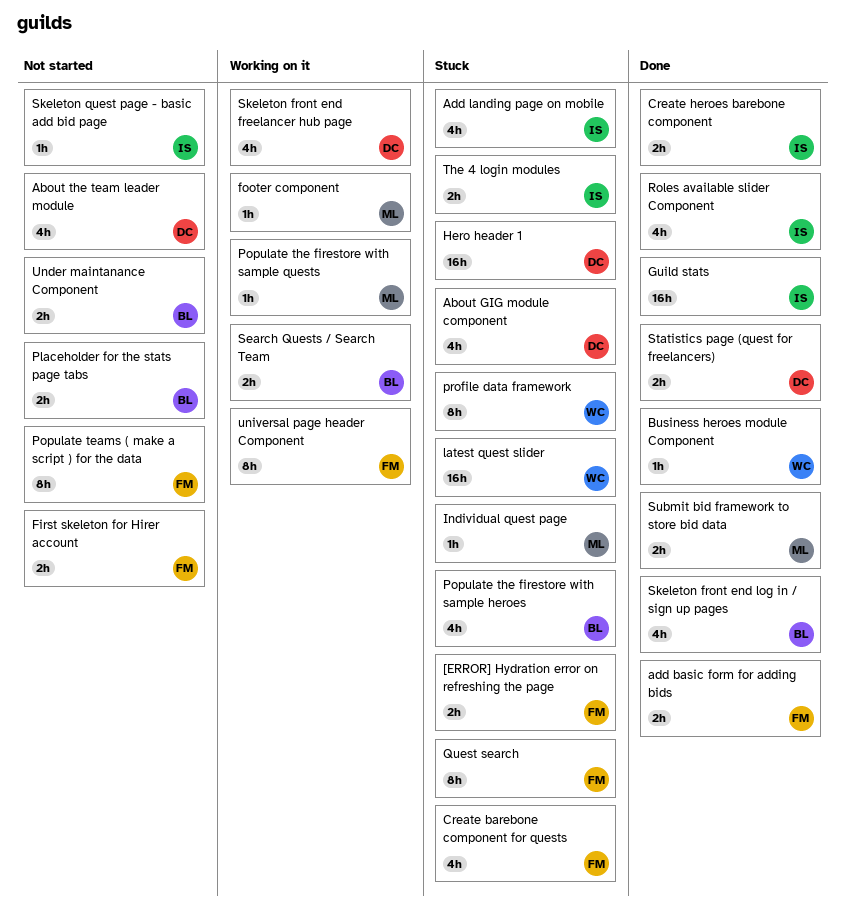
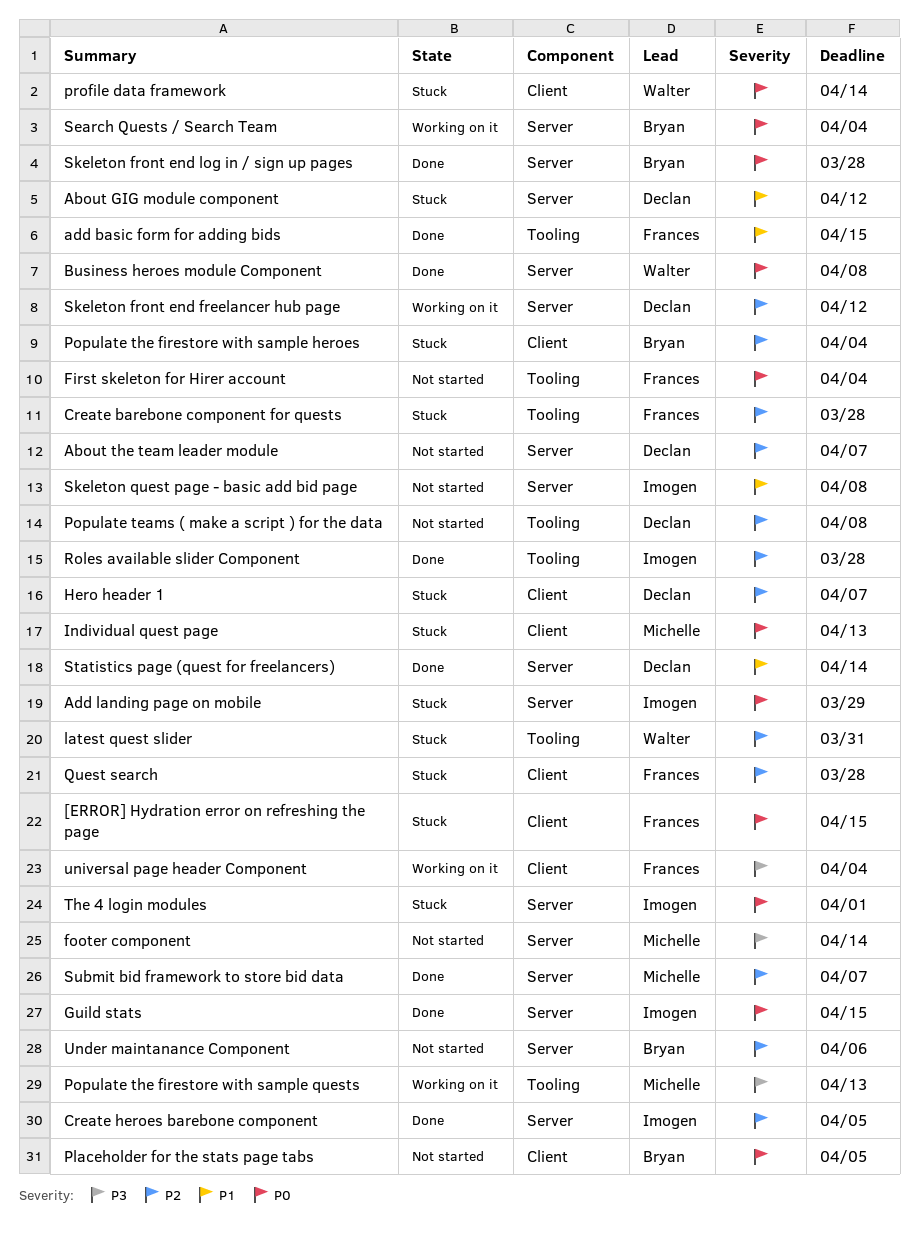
footer component, status: Working on it -> Not started
Populate teams ( make a script ) for the data, owner: Frances -> Declan

